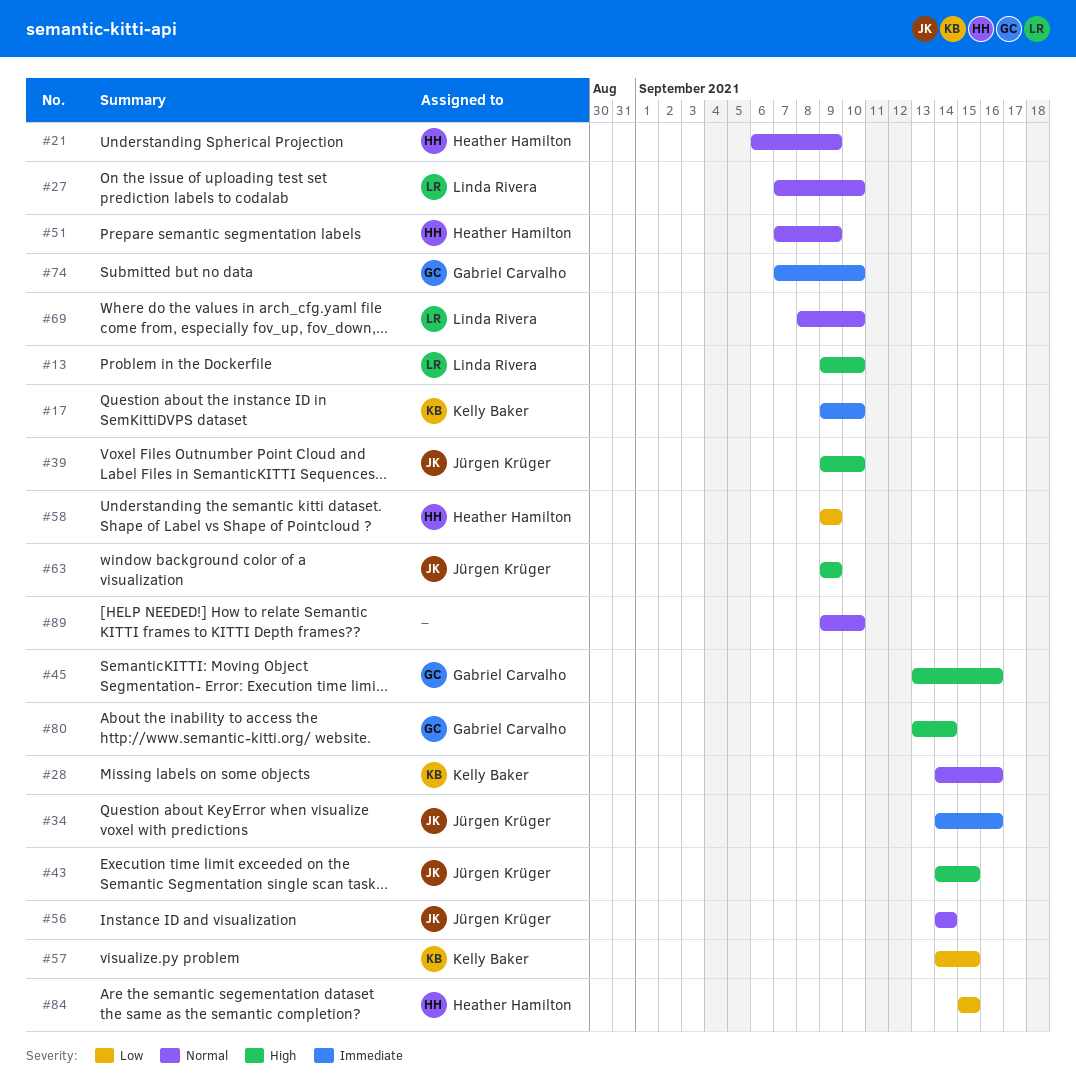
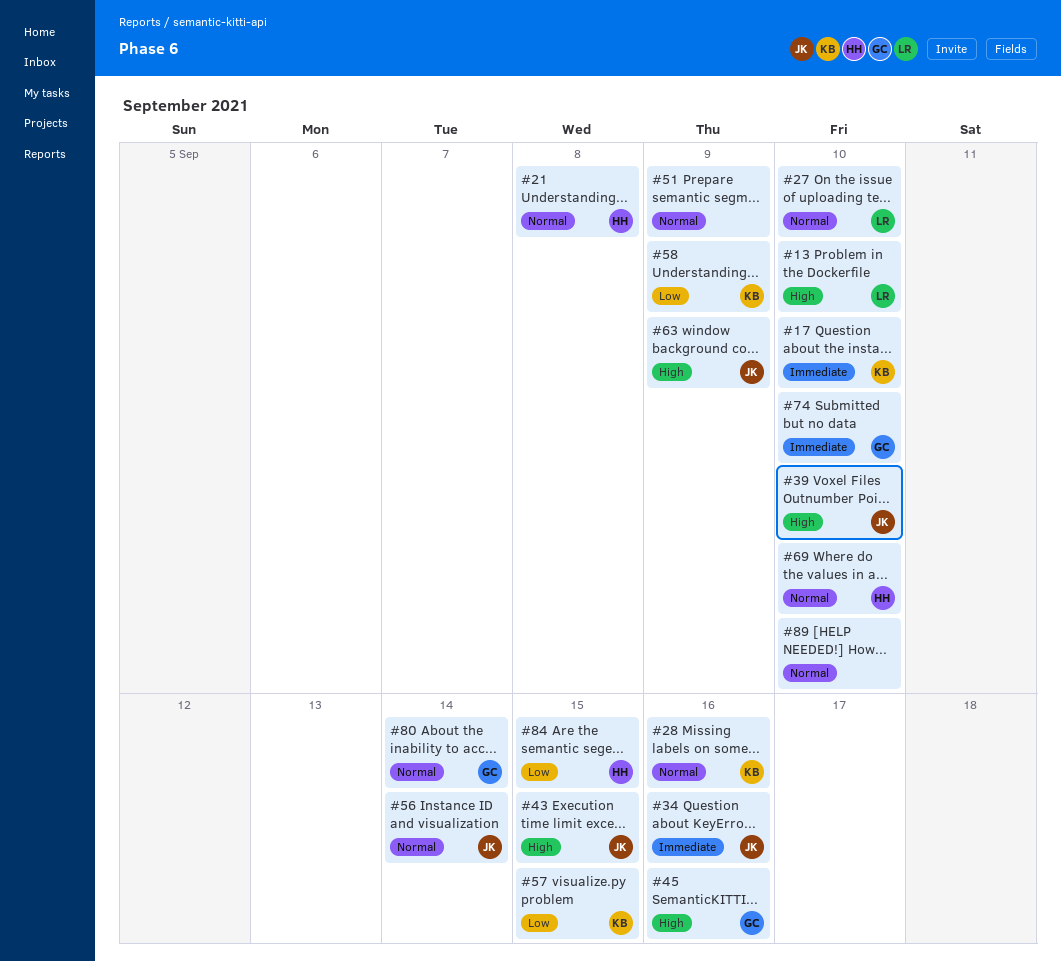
#21, due: Sep 9 -> Sep 8
#51, owner: Heather Hamilton -> none
#58, owner: Heather Hamilton -> Kelly Baker
#69, owner: Linda Rivera -> Heather Hamilton
#80, priority: High -> Normal

